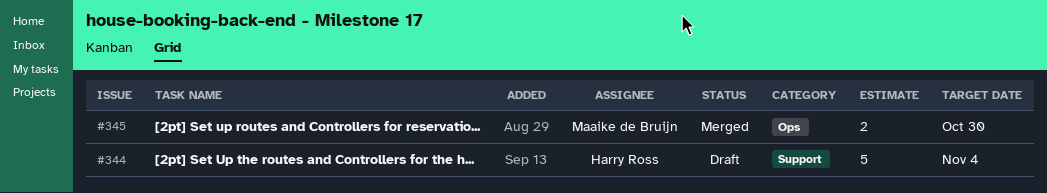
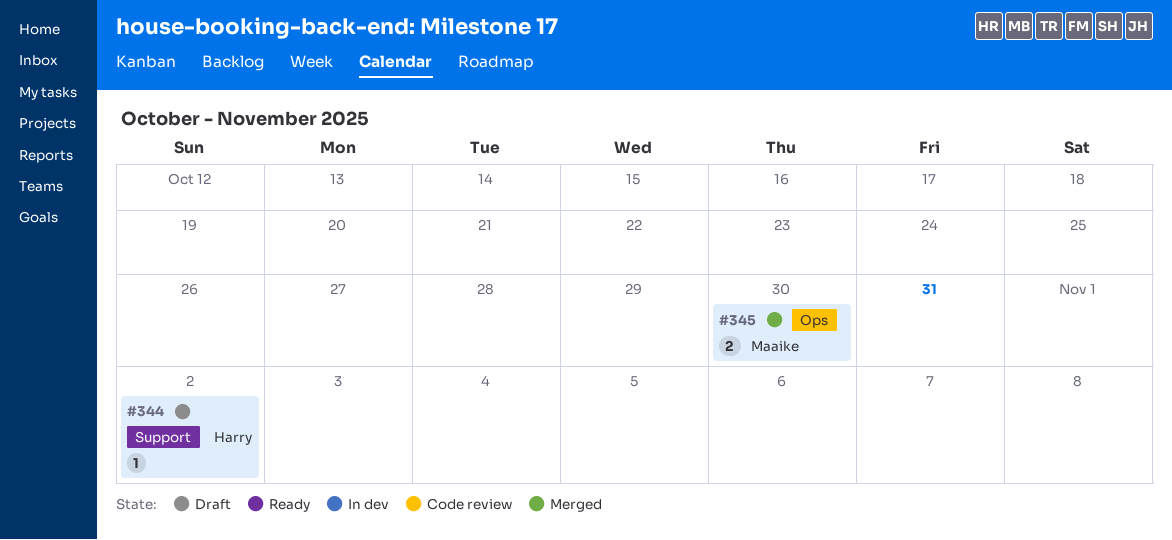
#344, estimate: 5 -> 1
#344, due: Nov 4 -> Nov 2

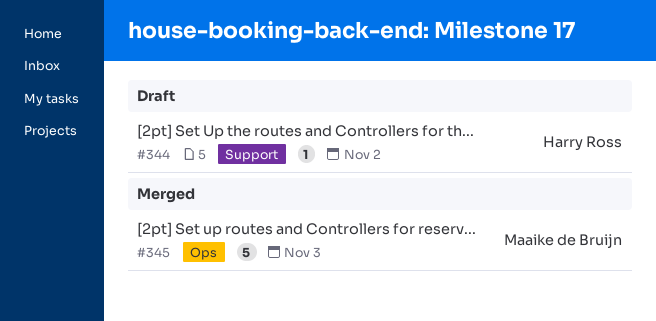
#345, estimate: 2 -> 5
#345, due: Oct 30 -> Nov 3

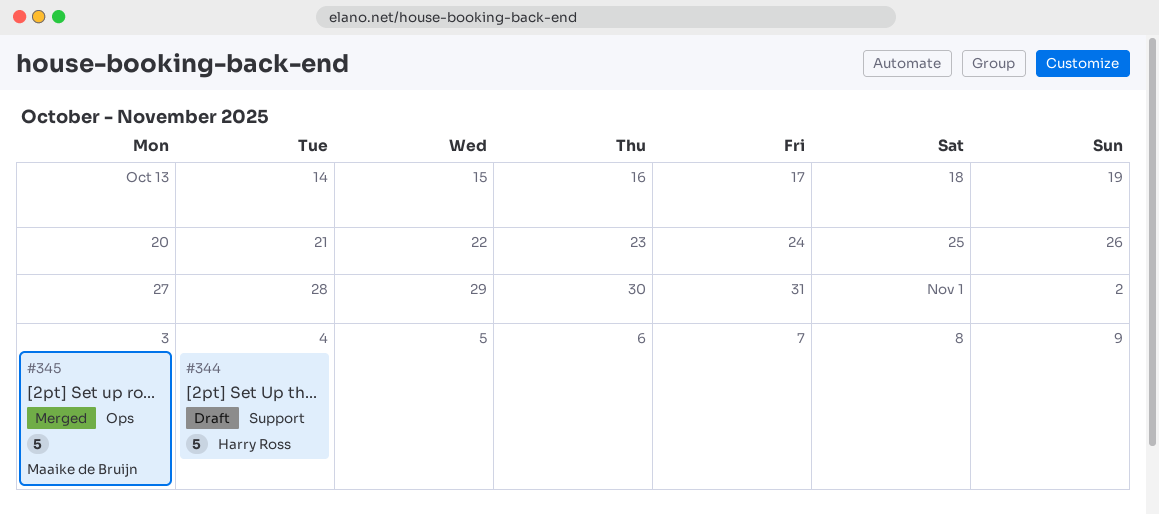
#344, estimate: 1 -> 5
#344, due: Nov 2 -> Nov 4

